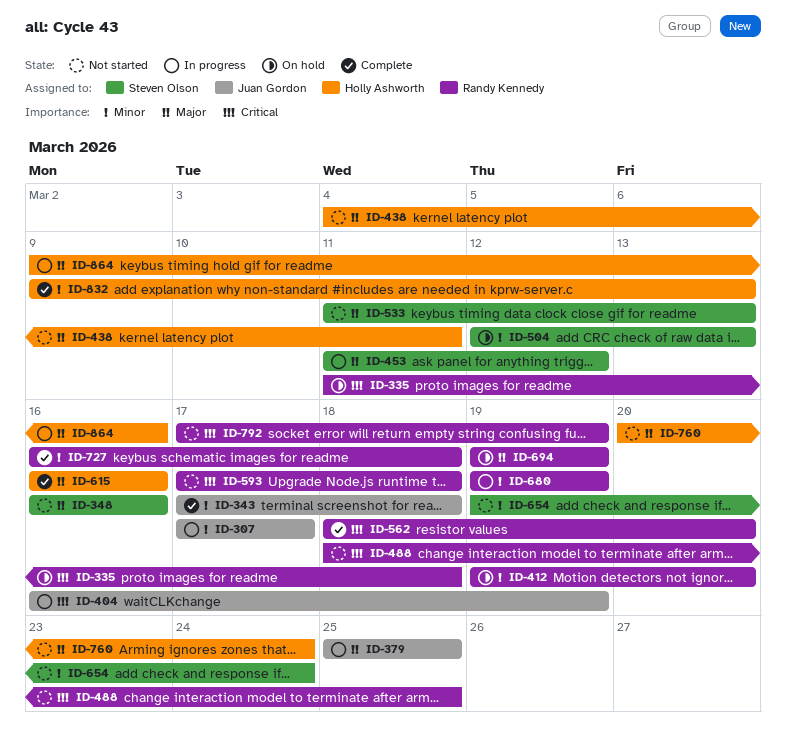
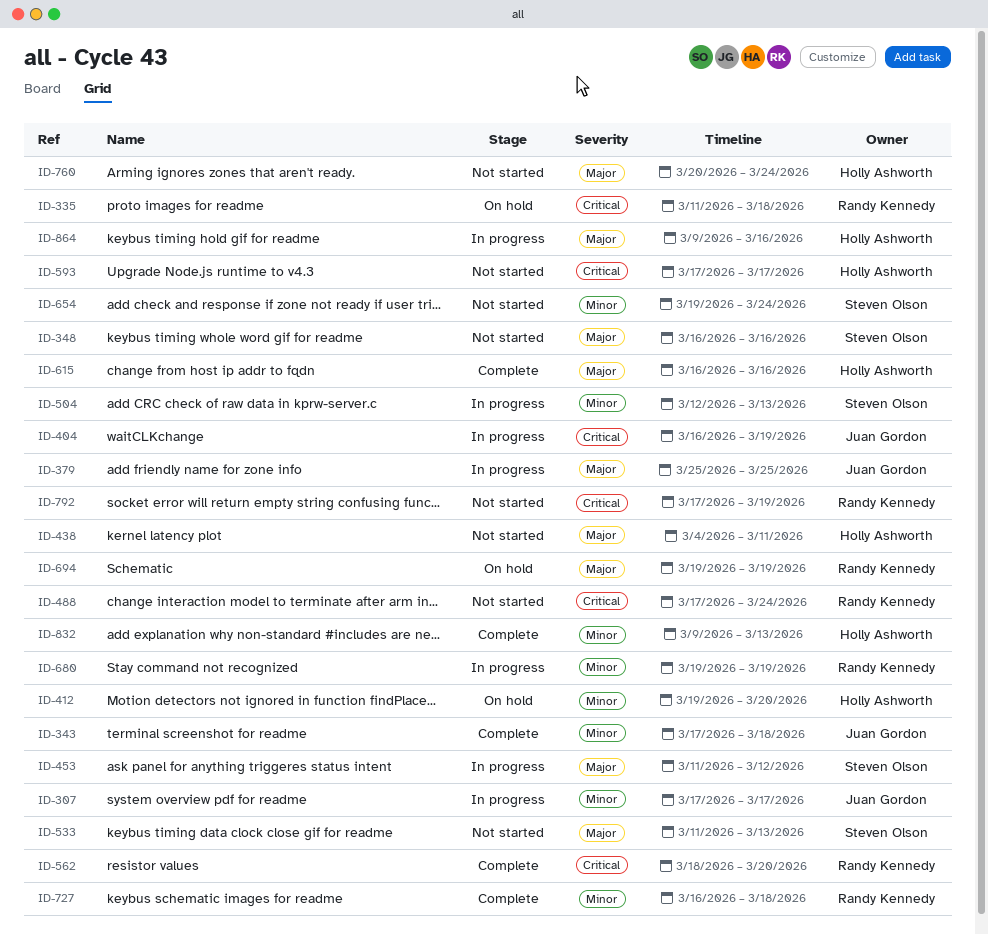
ID-412, owner: Randy Kennedy -> Holly Ashworth
ID-488, start: Mar 18 -> Mar 17
ID-488, due: Mar 25 -> Mar 24
ID-504, status: On hold -> In progress
ID-593, owner: Randy Kennedy -> Holly Ashworth
ID-593, due: Mar 18 -> Mar 17

